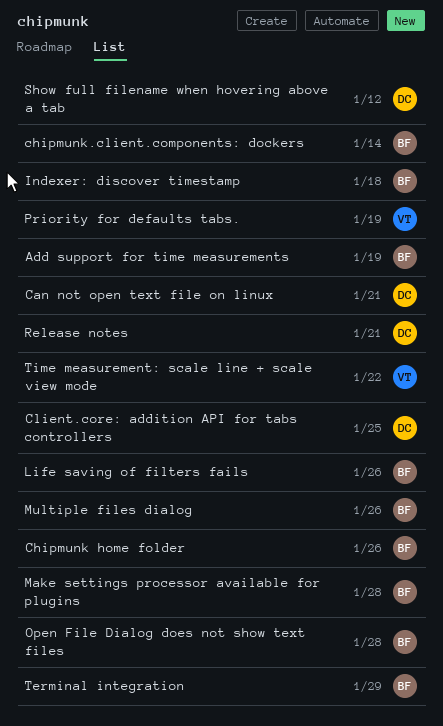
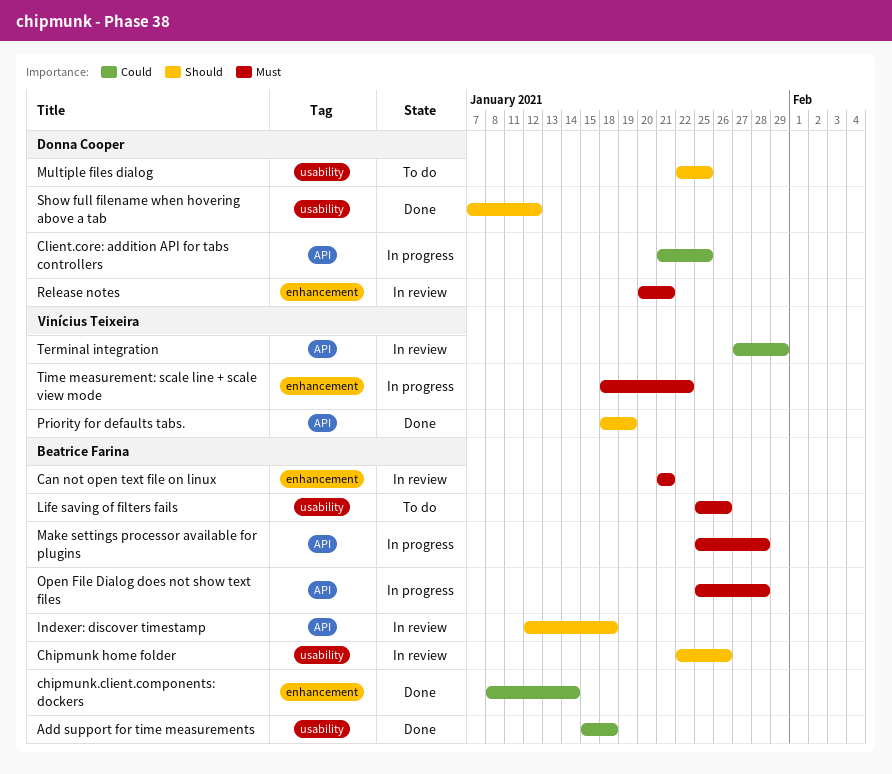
Add support for time measurements, due: Jan 19 -> Jan 18
Can not open text file on linux, owner: Donna Cooper -> Beatrice Farina
Multiple files dialog, owner: Beatrice Farina -> Donna Cooper
Multiple files dialog, due: Jan 26 -> Jan 25
Terminal integration, owner: Beatrice Farina -> Vinícius Teixeira

